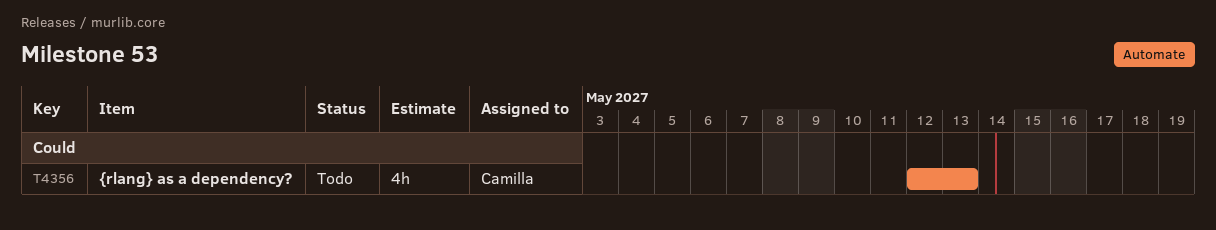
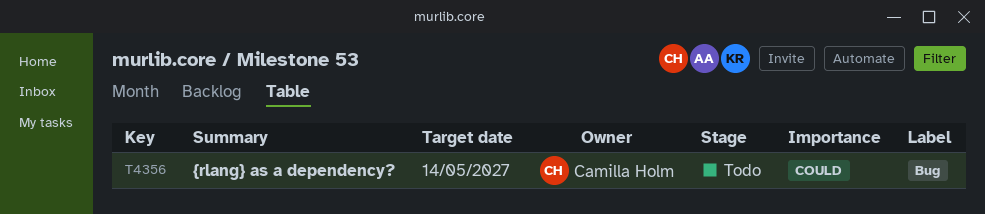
T4356, due: May 13 -> May 14

